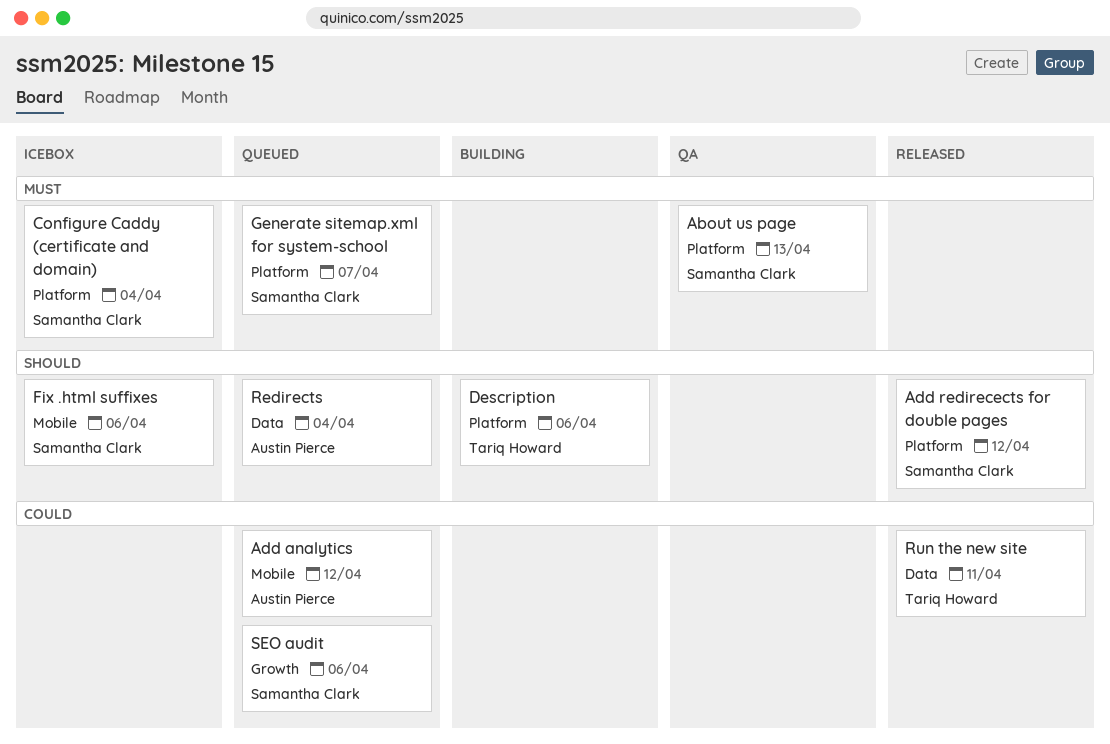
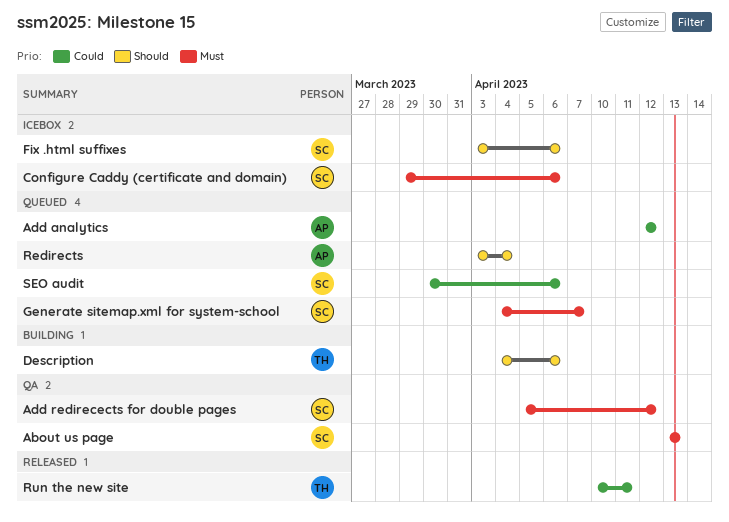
Add redirecects for double pages, status: Released -> QA
Add redirecects for double pages, priority: Should -> Must
Configure Caddy (certificate and domain), due: Apr 4 -> Apr 6

